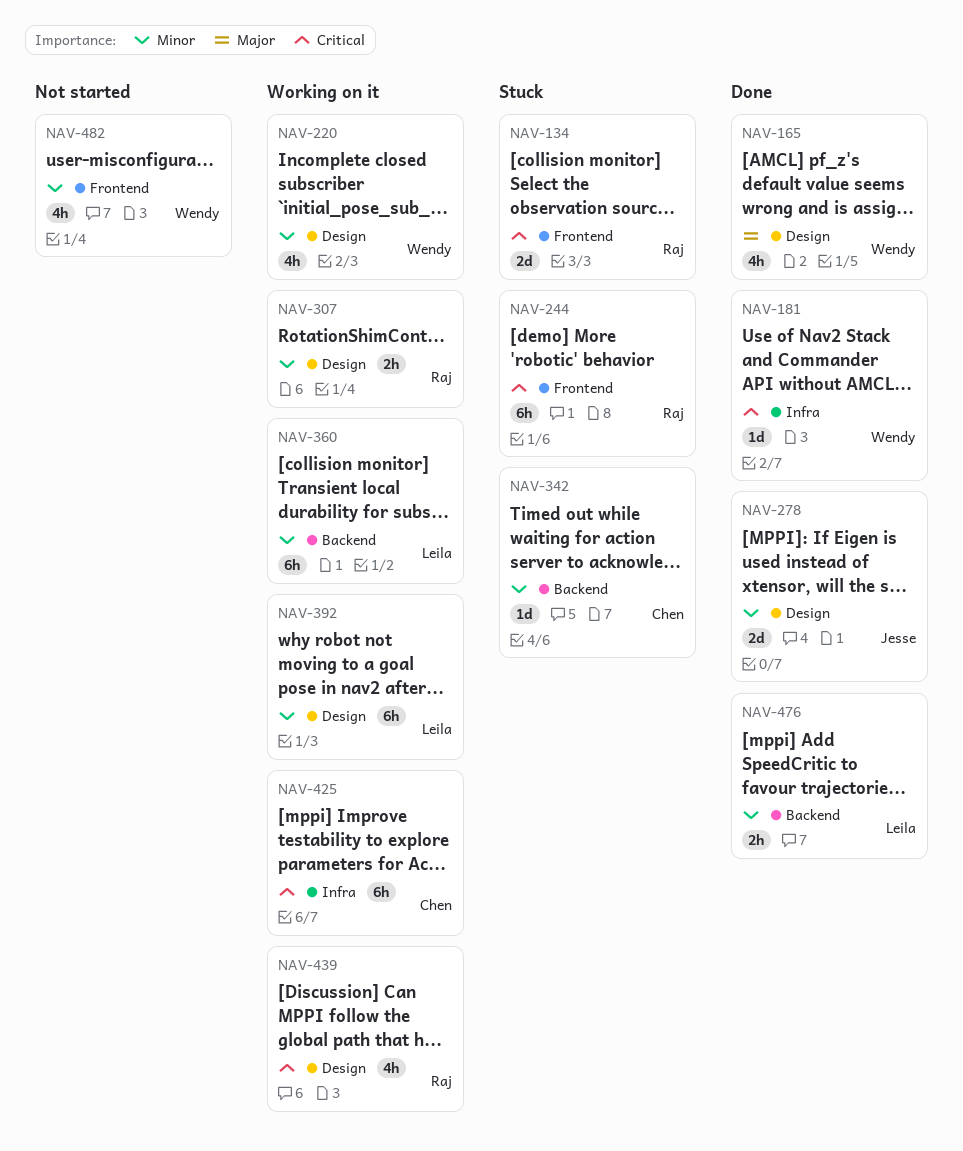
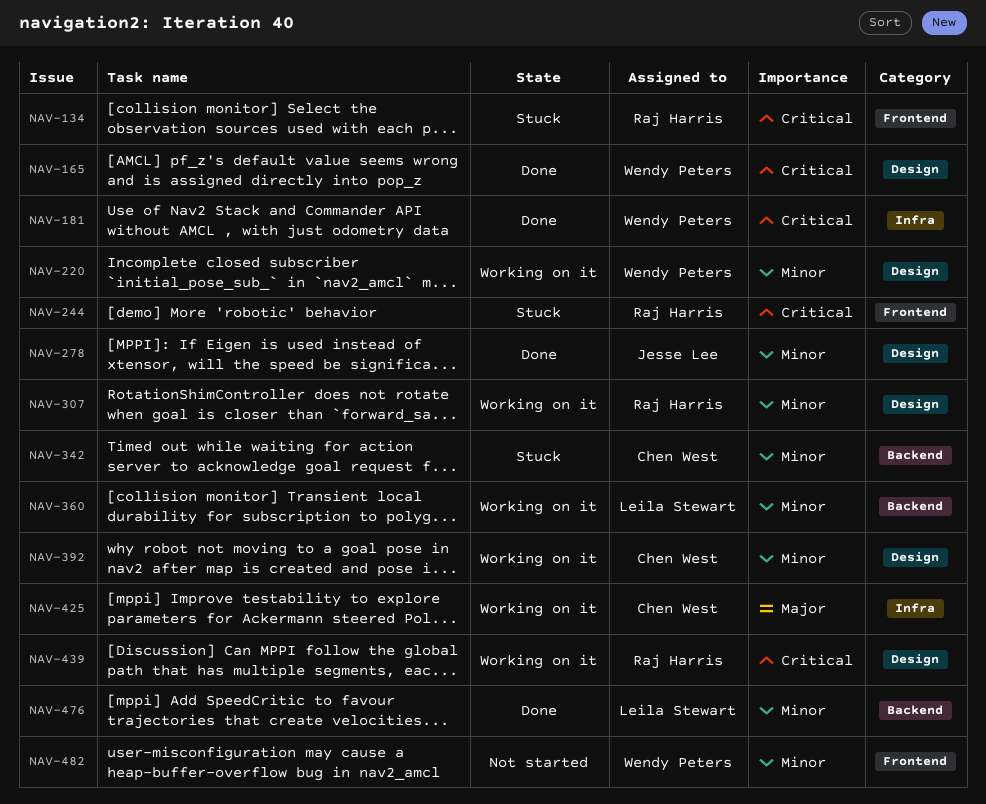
NAV-165, priority: Major -> Critical
NAV-392, owner: Leila Stewart -> Chen West
NAV-425, priority: Critical -> Major

